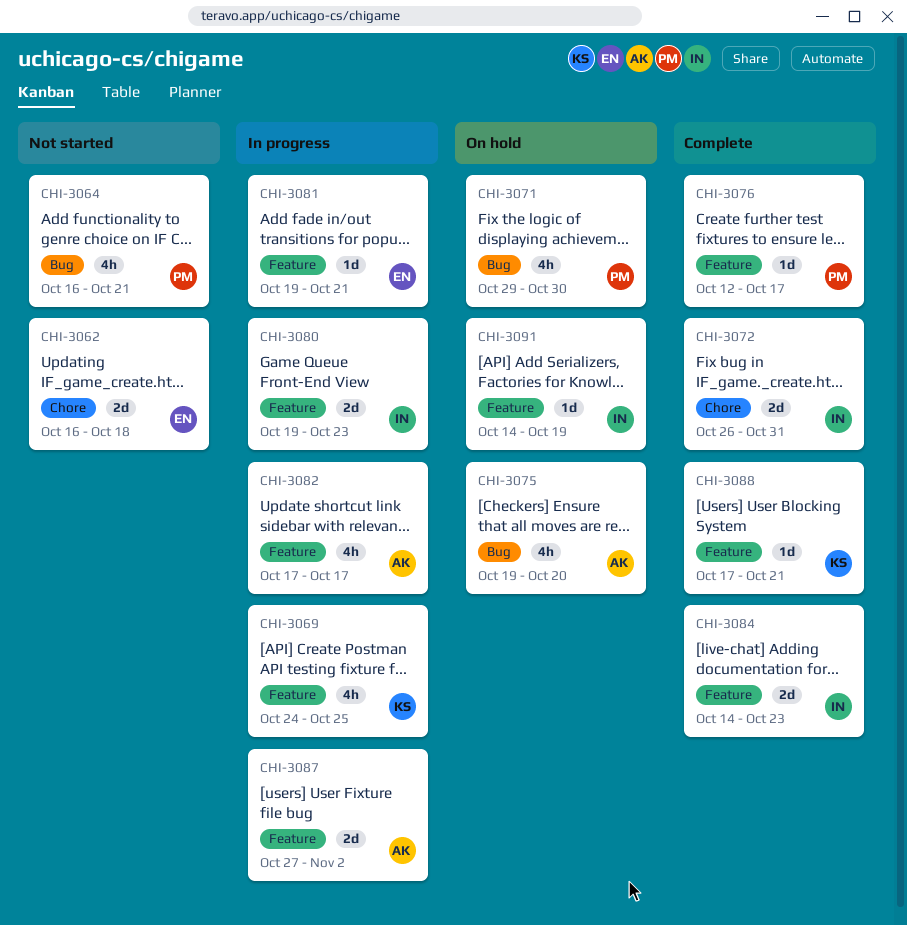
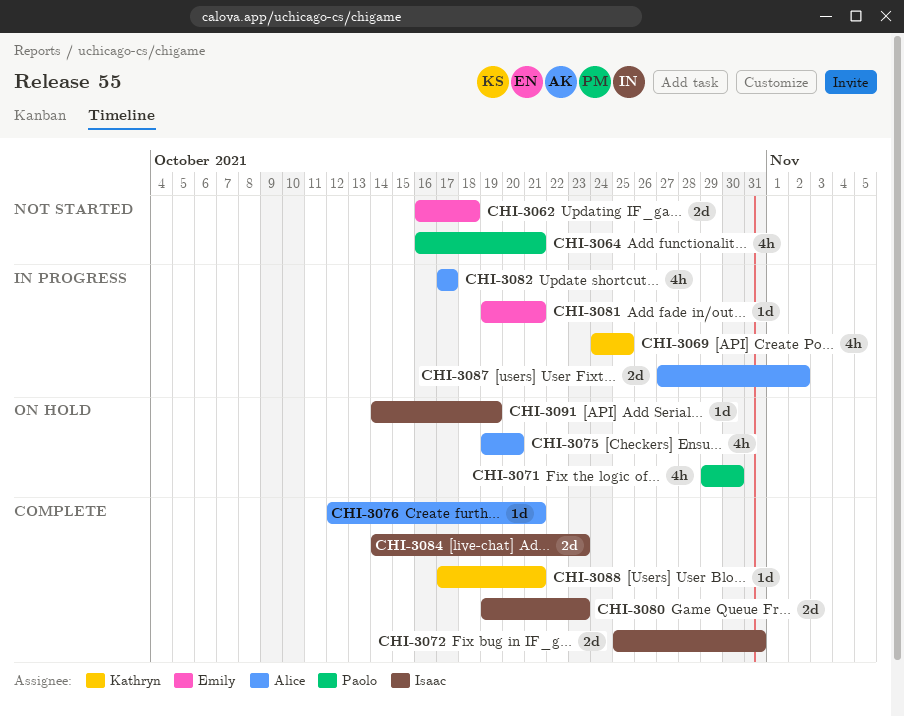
CHI-3072, start: Oct 26 -> Oct 25
CHI-3076, owner: Paolo -> Alice
CHI-3076, due: Oct 17 -> Oct 21
CHI-3080, status: In progress -> Complete

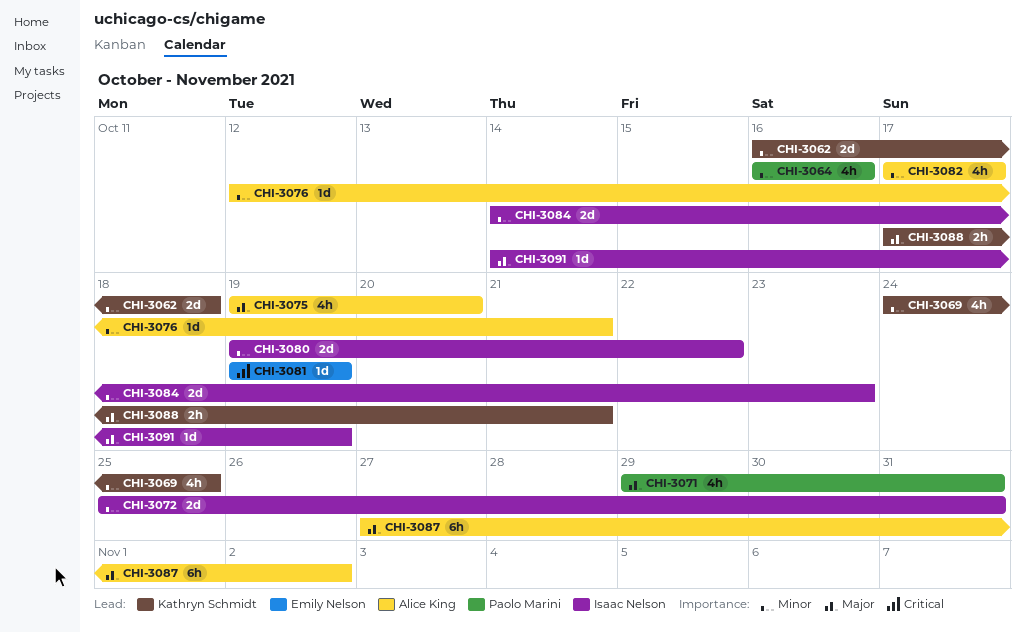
CHI-3062, owner: Emily Nelson -> Kathryn Schmidt
CHI-3064, due: Oct 21 -> Oct 16
CHI-3071, due: Oct 30 -> Oct 31
CHI-3080, due: Oct 23 -> Oct 22
CHI-3081, due: Oct 21 -> Oct 19
CHI-3087, estimate: 2d -> 6h
CHI-3088, estimate: 1d -> 2h

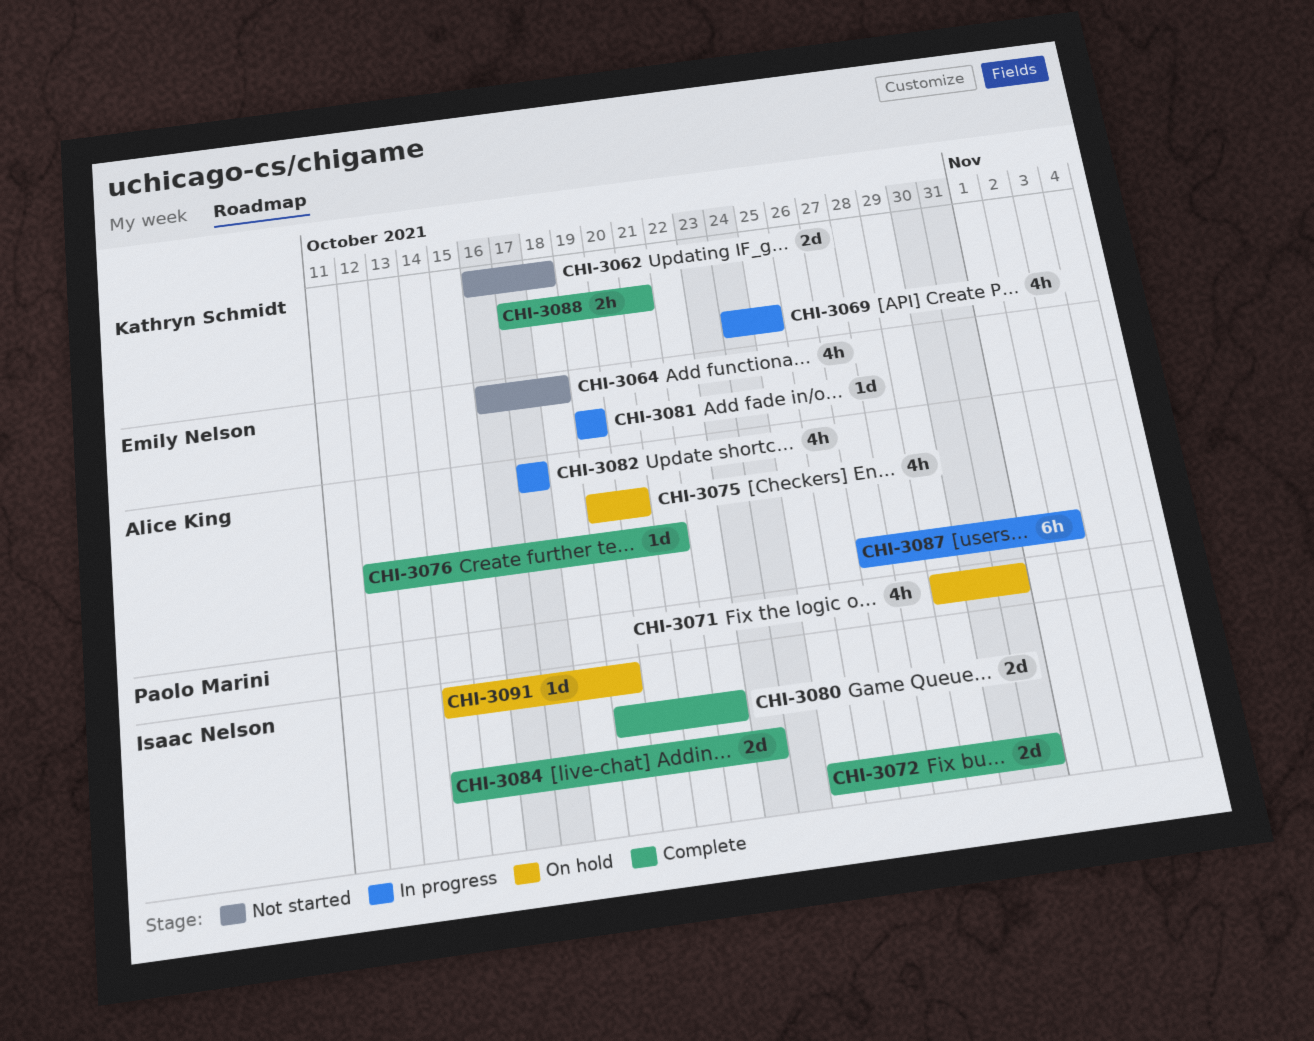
CHI-3064, owner: Paolo Marini -> Emily Nelson
CHI-3064, due: Oct 16 -> Oct 18

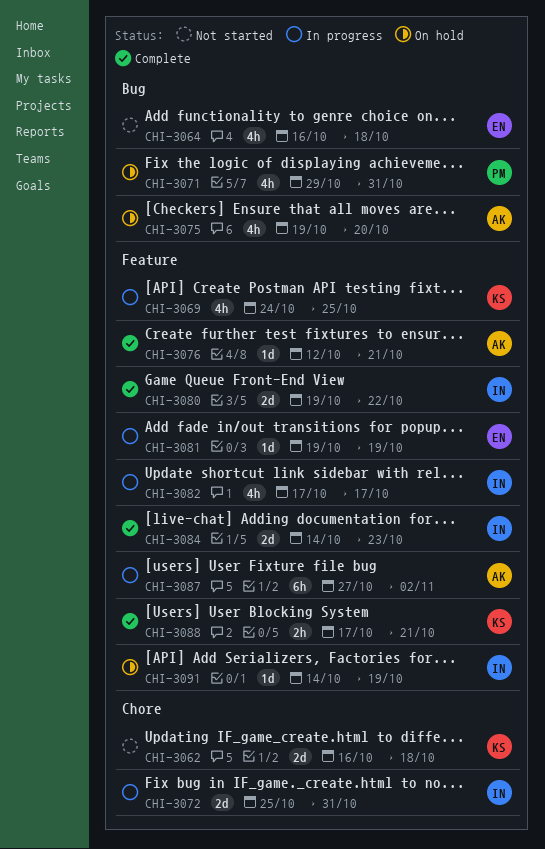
CHI-3072, status: Complete -> In progress
CHI-3082, owner: Alice King -> Isaac Nelson

